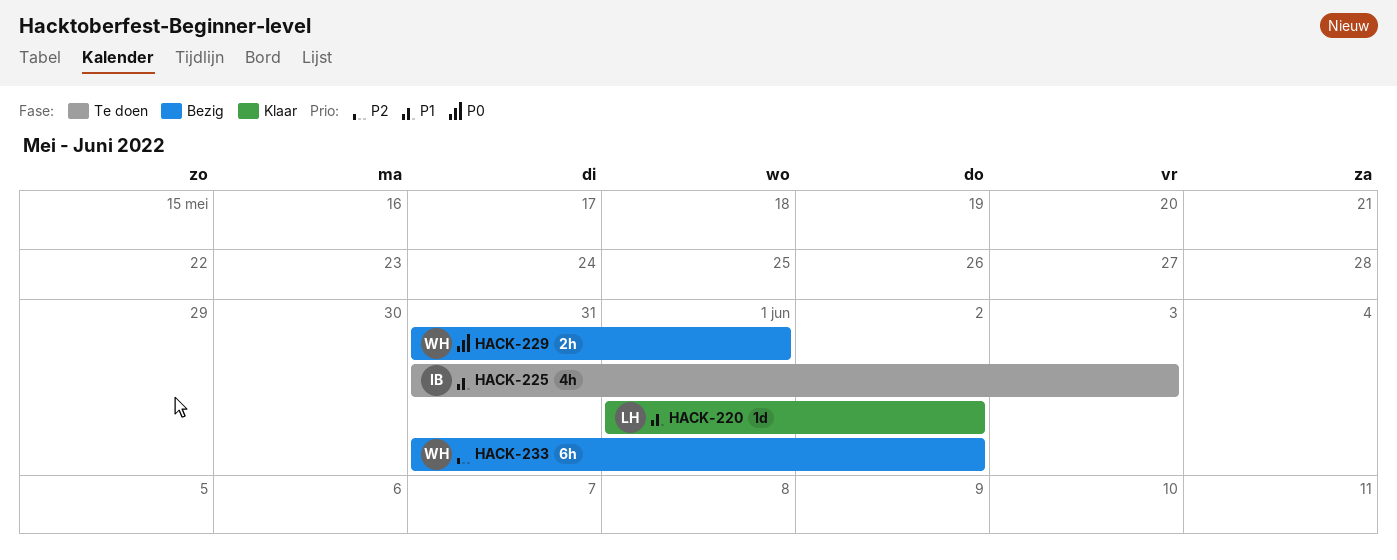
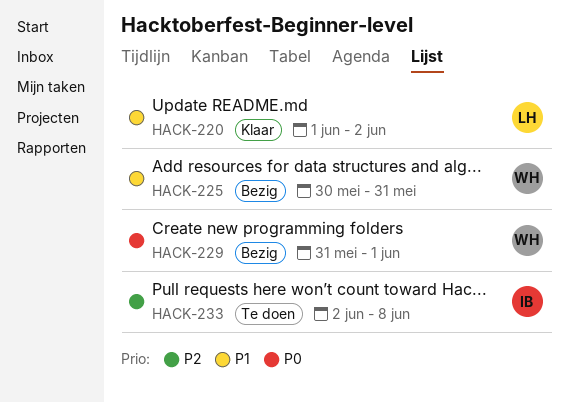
HACK-225, status: Te doen -> Bezig
HACK-225, owner: IB -> WH
HACK-225, start: May 31 -> May 30
HACK-225, due: Jun 3 -> May 31
HACK-233, status: Bezig -> Te doen
HACK-233, owner: WH -> IB
HACK-233, start: May 31 -> Jun 2
HACK-233, due: Jun 2 -> Jun 8

